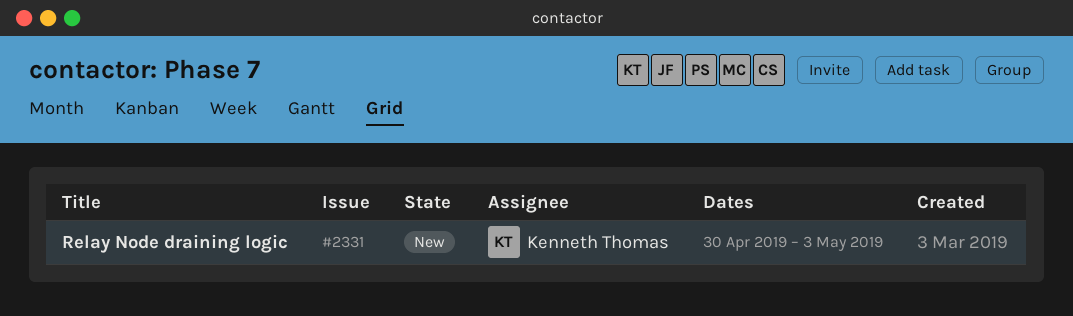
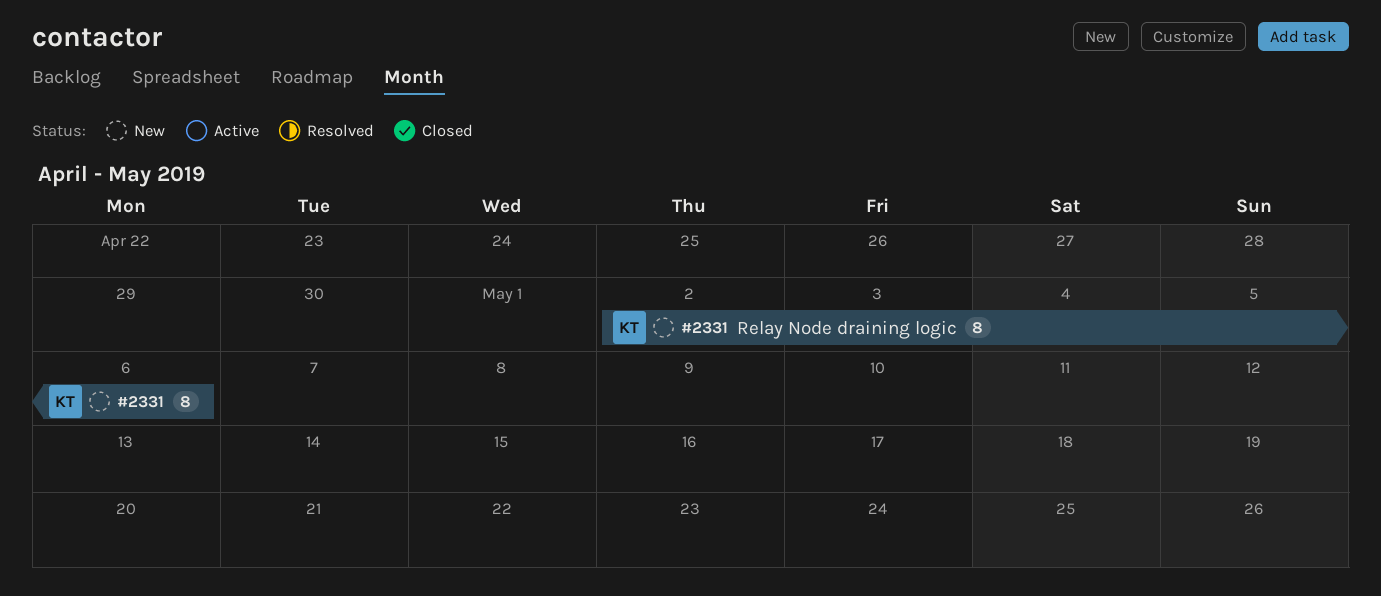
#2331, start: Apr 30 -> May 2
#2331, due: May 3 -> May 6

